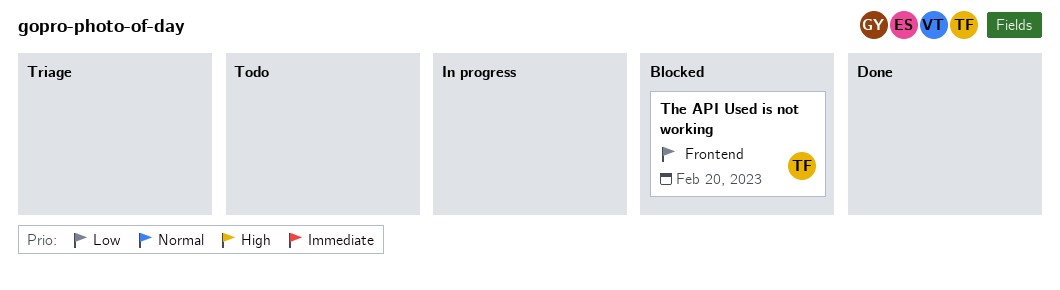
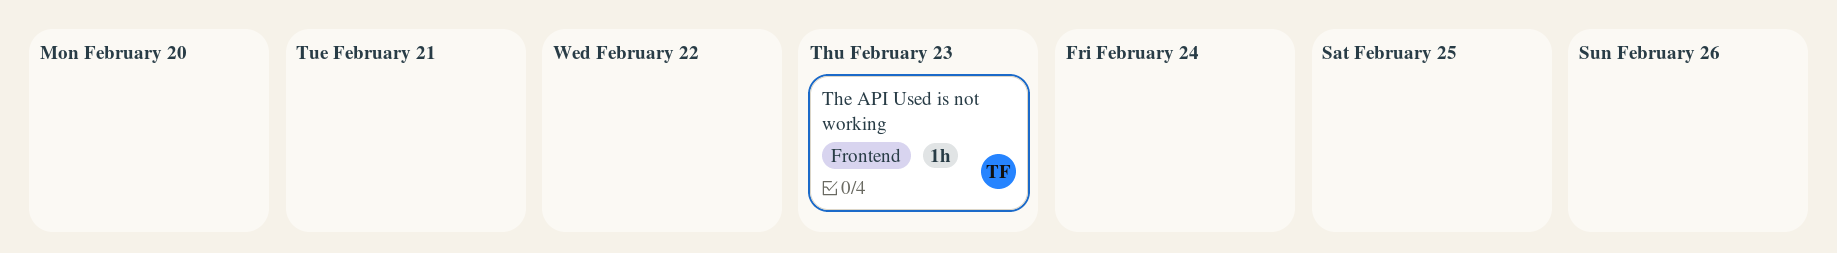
The API Used is not working, due: Feb 20 -> Feb 23

